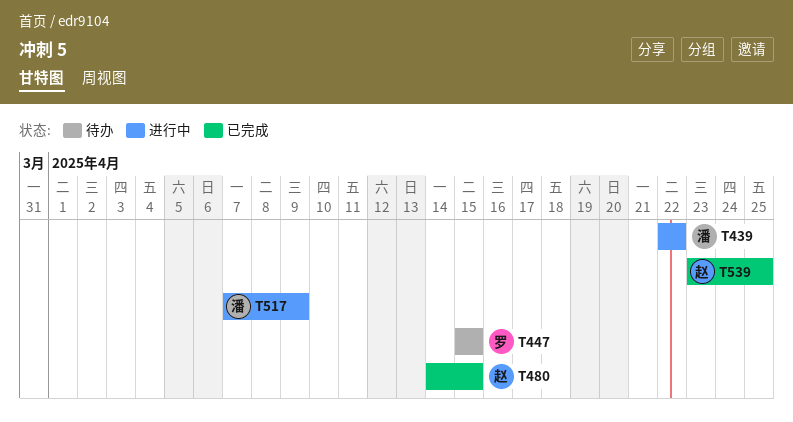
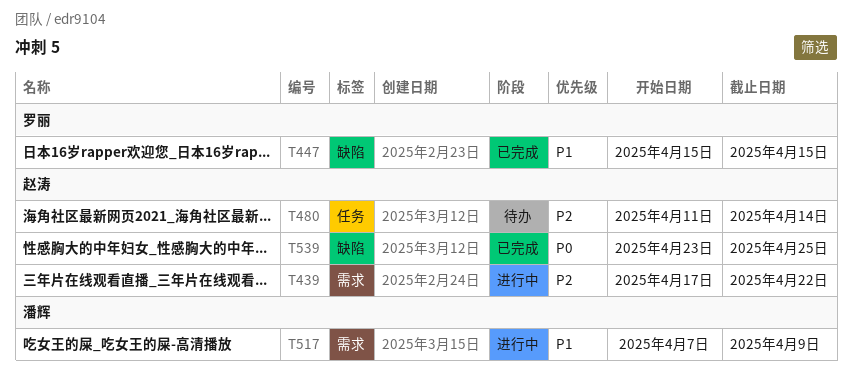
T439, owner: 潘辉 -> 赵涛
T439, start: Apr 22 -> Apr 17
T447, status: 待办 -> 已完成
T480, status: 已完成 -> 待办
T480, start: Apr 14 -> Apr 11
T480, due: Apr 15 -> Apr 14

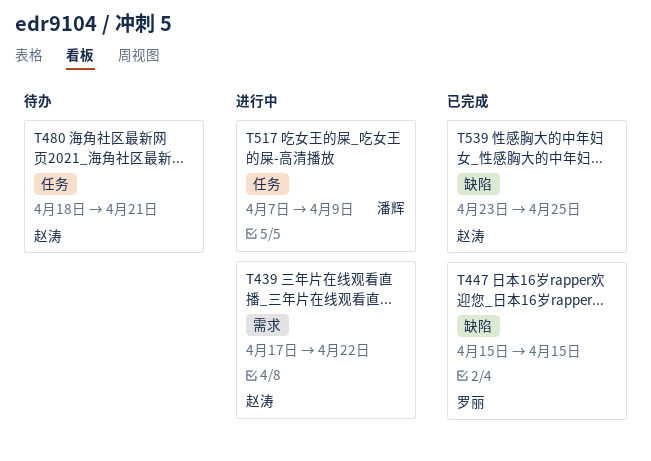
T480, start: Apr 11 -> Apr 18
T480, due: Apr 14 -> Apr 21
T517, label: 需求 -> 任务

